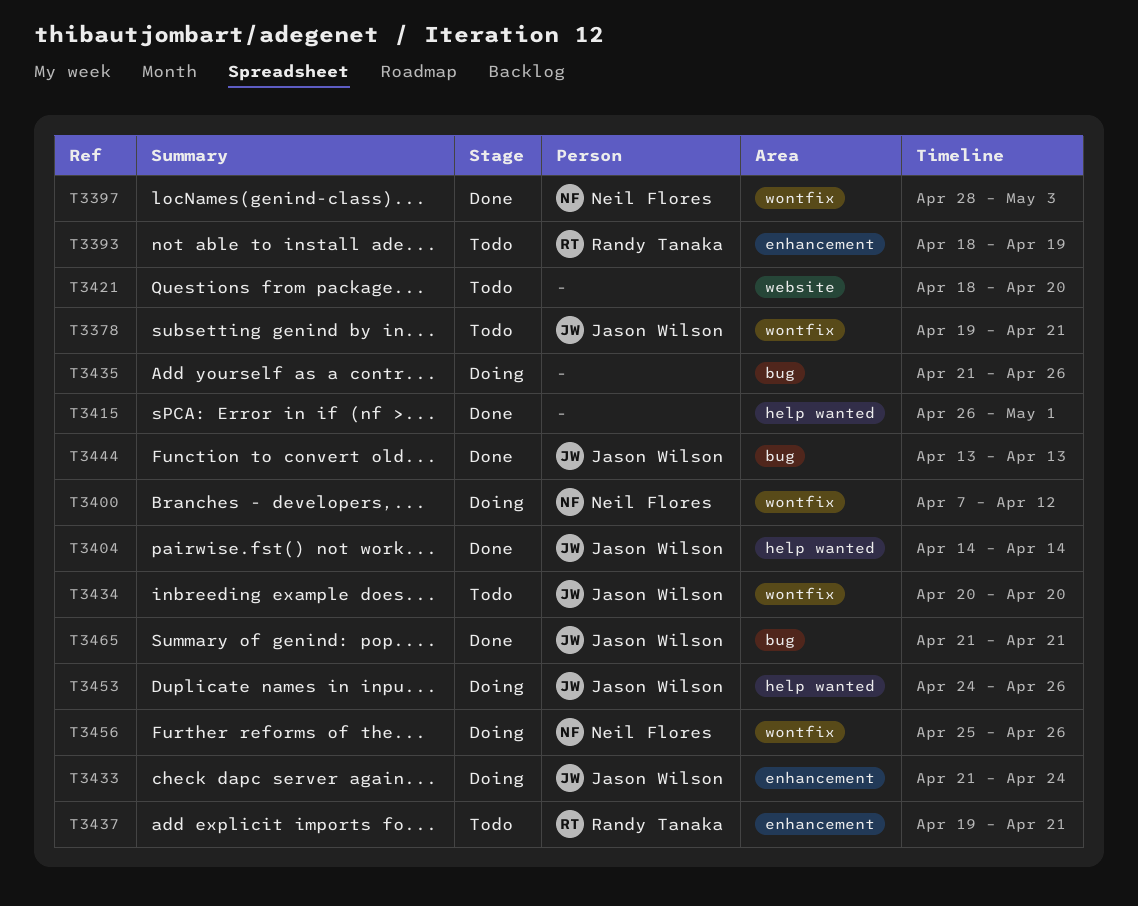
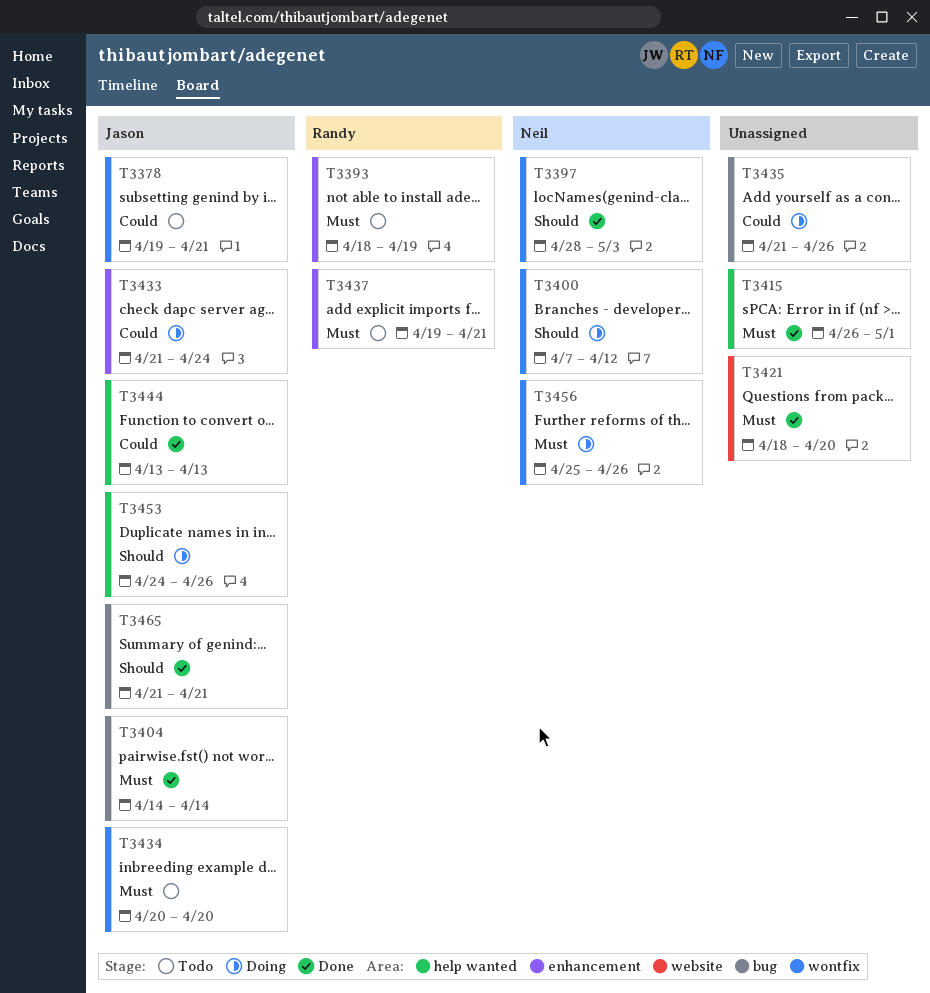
T3404, label: help wanted -> bug
T3421, status: Todo -> Done
T3444, label: bug -> help wanted

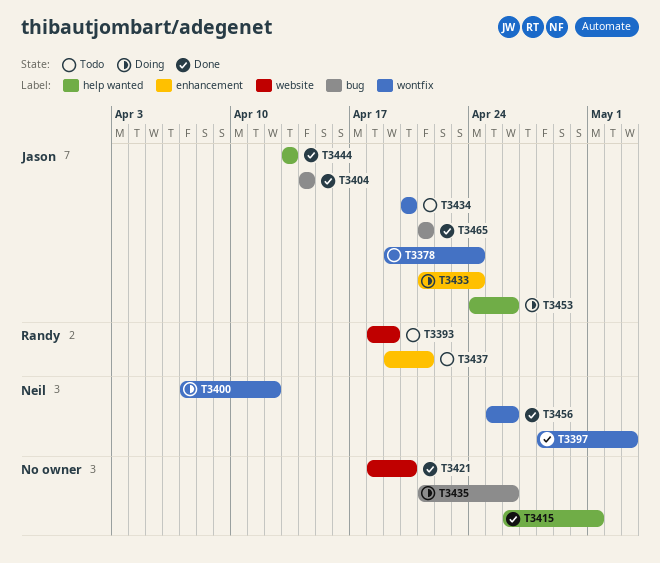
T3378, due: Apr 21 -> Apr 24
T3393, label: enhancement -> website
T3456, status: Doing -> Done

